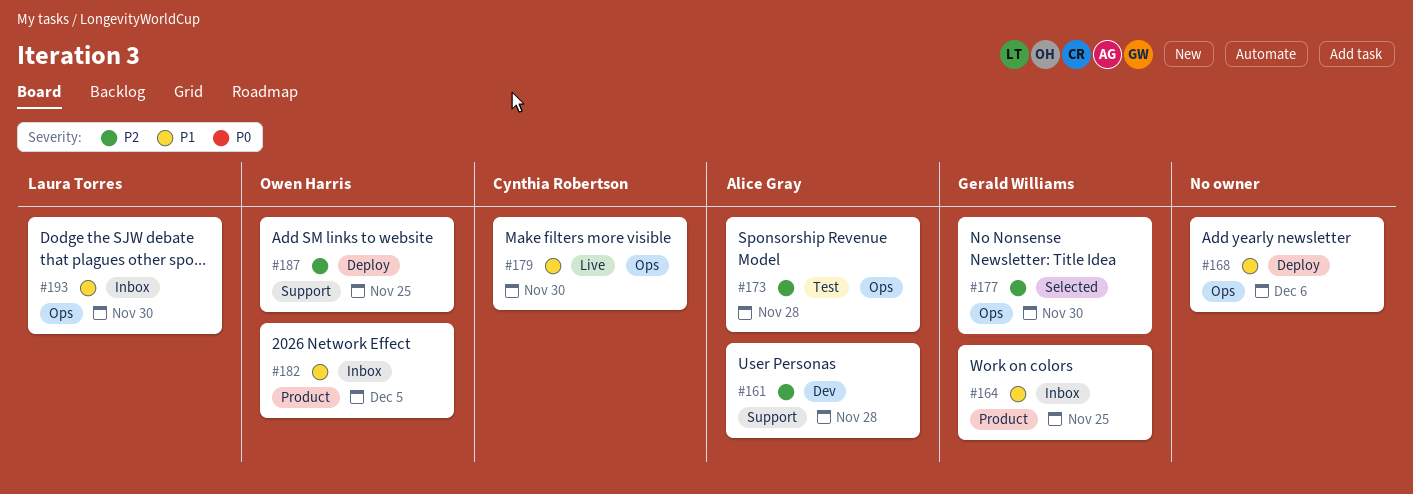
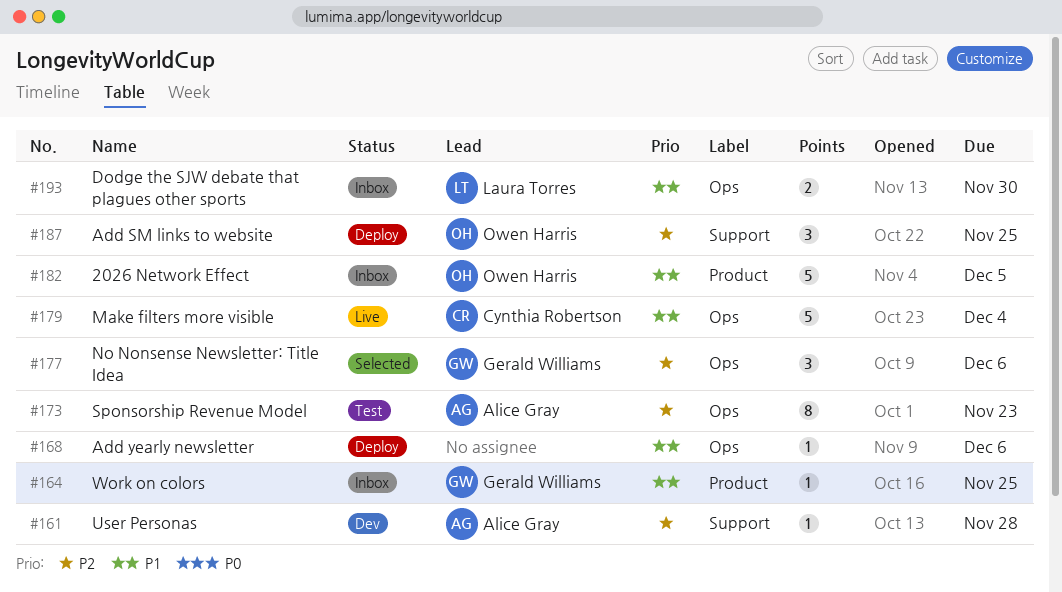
#173, due: Nov 28 -> Nov 23
#177, due: Nov 30 -> Dec 6
#179, due: Nov 30 -> Dec 4

